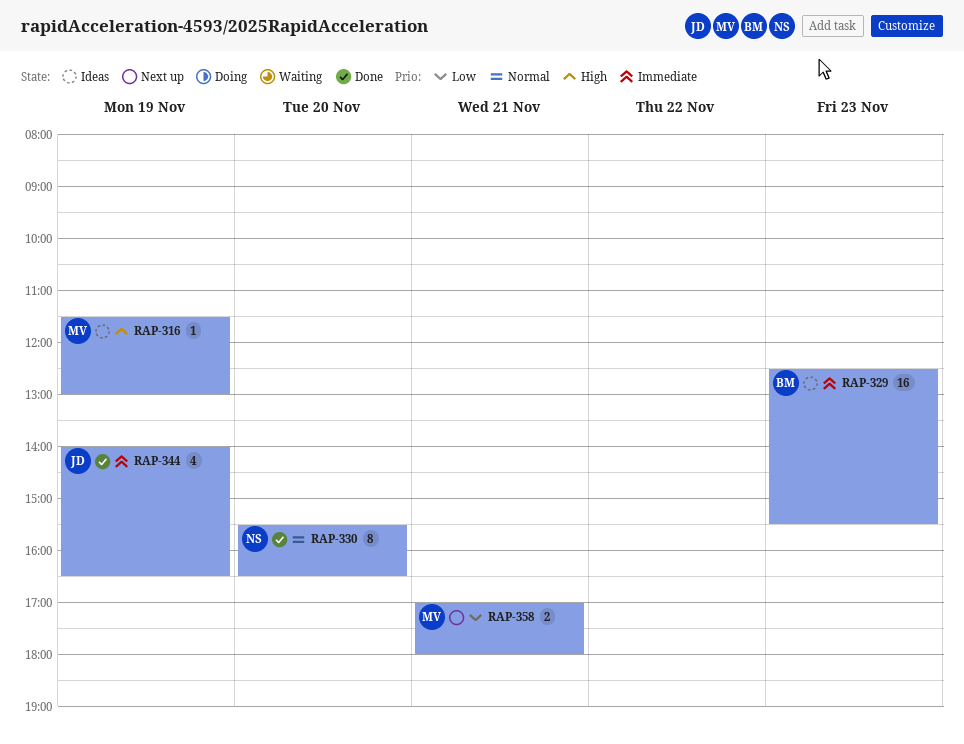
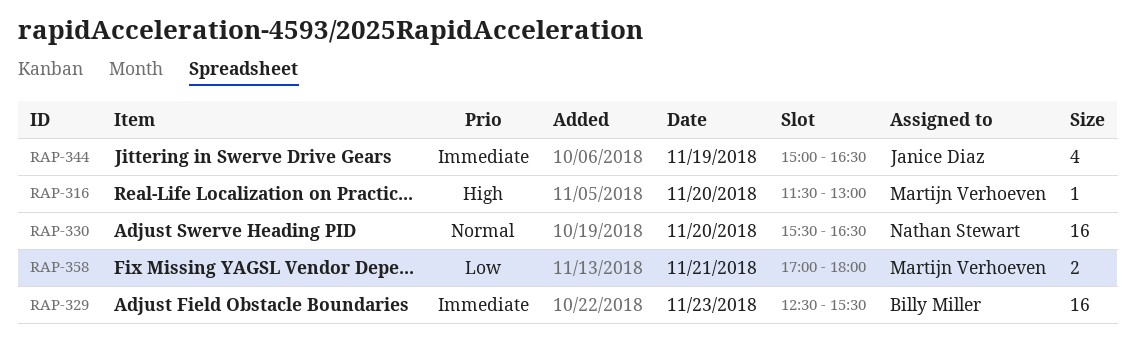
RAP-316, day: Nov 19 -> Nov 20
RAP-330, estimate: 8 -> 16
RAP-344, begins: 14:00 -> 15:00

